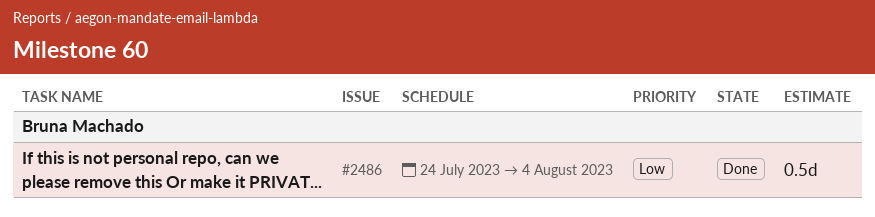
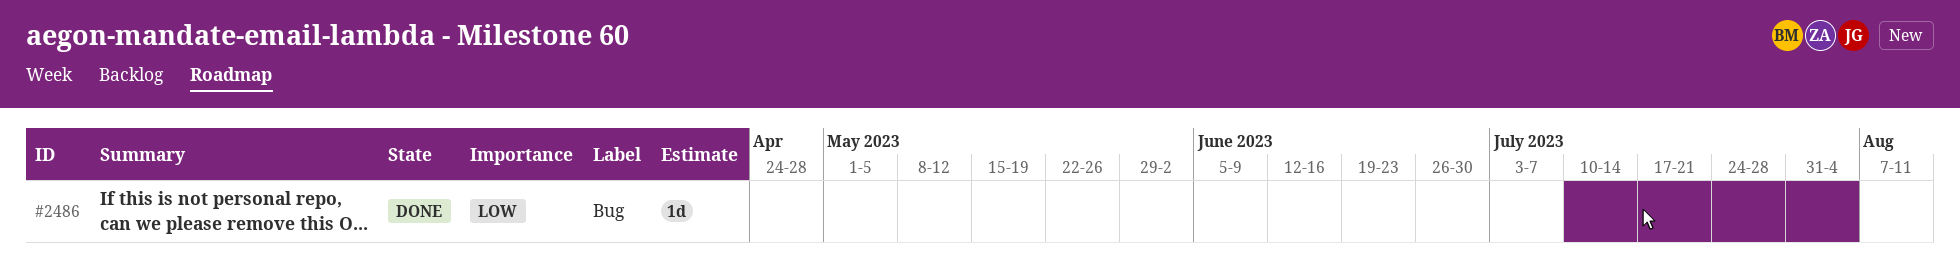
#2486, estimate: 0.5d -> 1d
#2486, start: Jul 24 -> Jul 10

